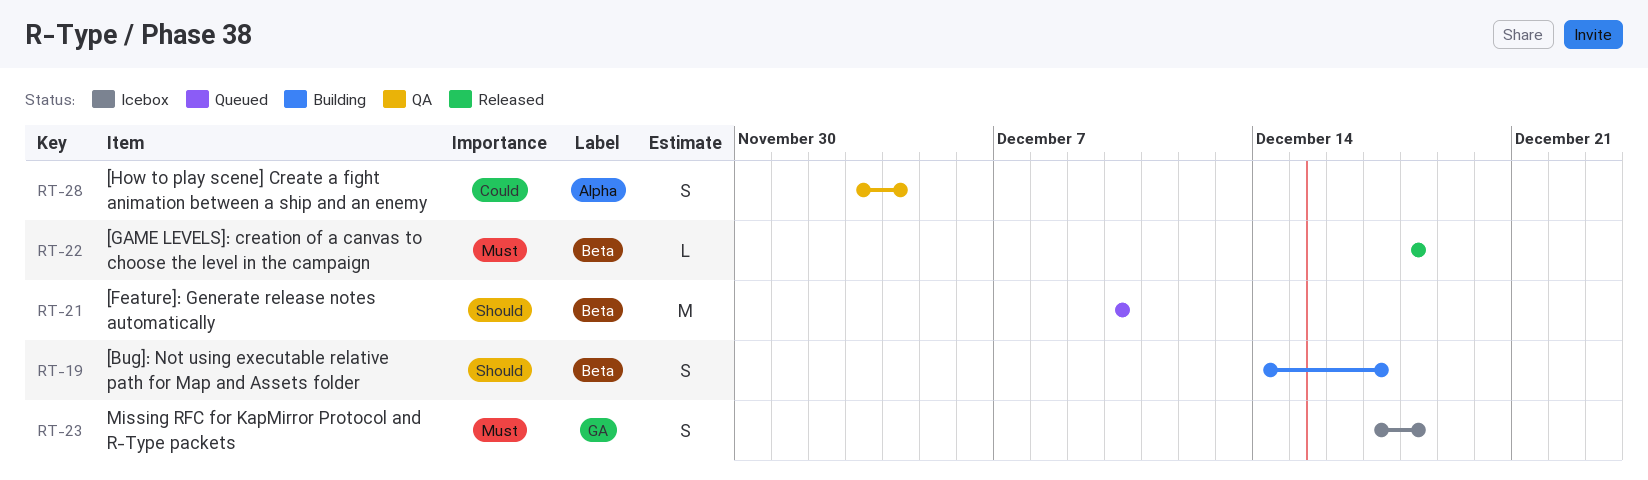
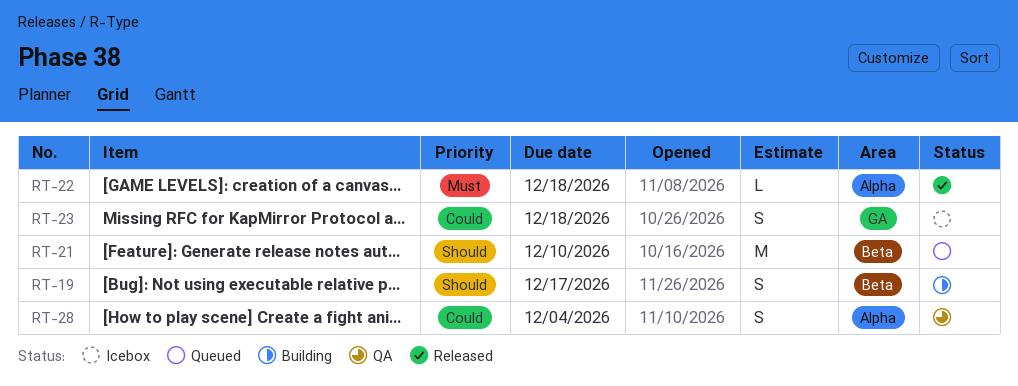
RT-22, label: Beta -> Alpha
RT-23, priority: Must -> Could

